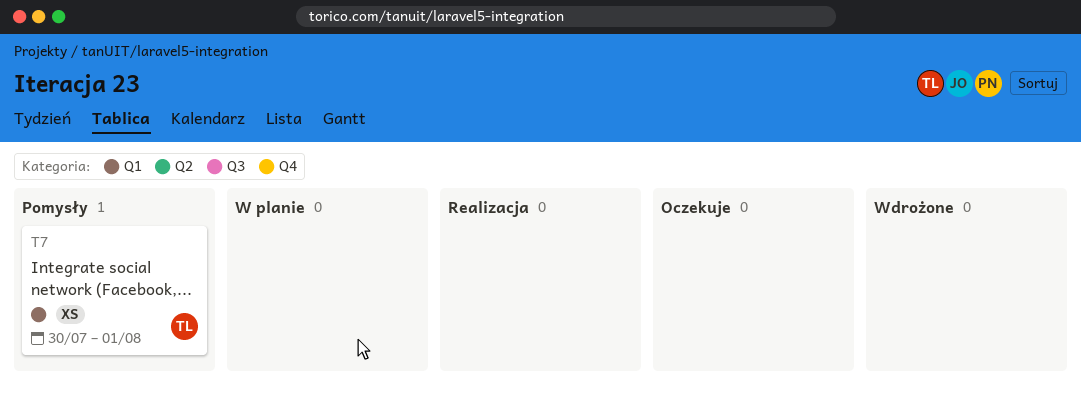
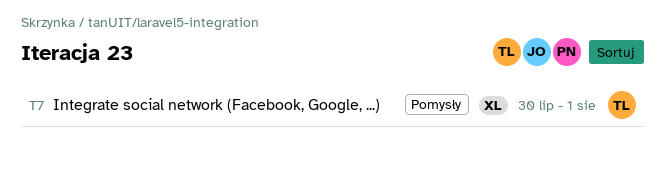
T7, estimate: XS -> XL

